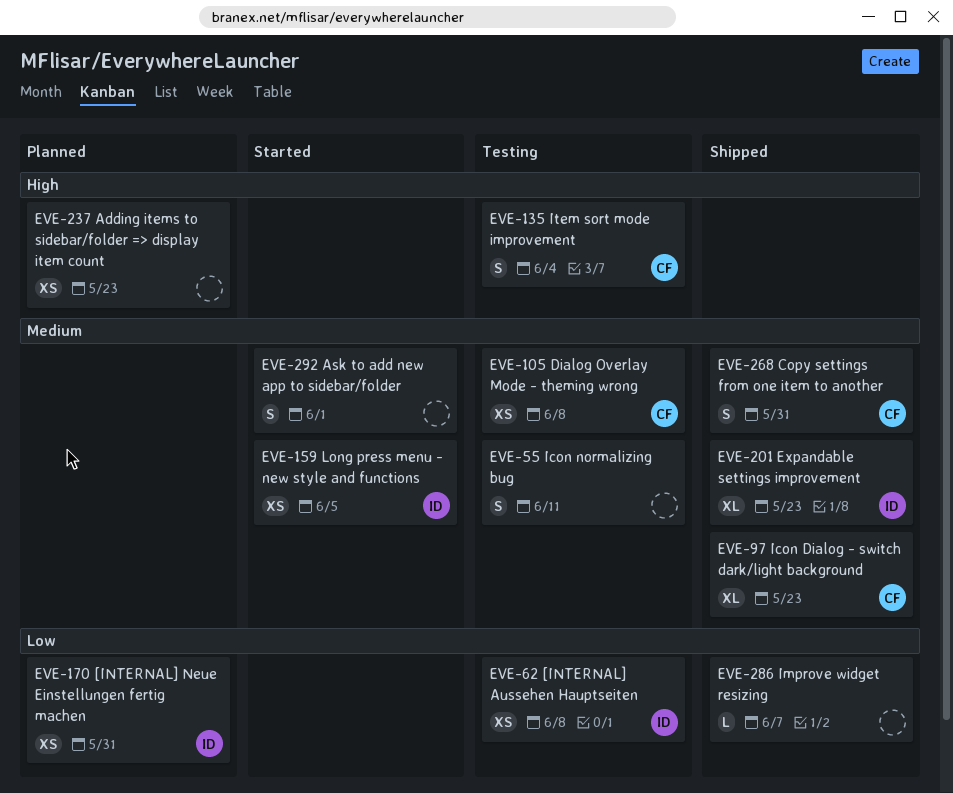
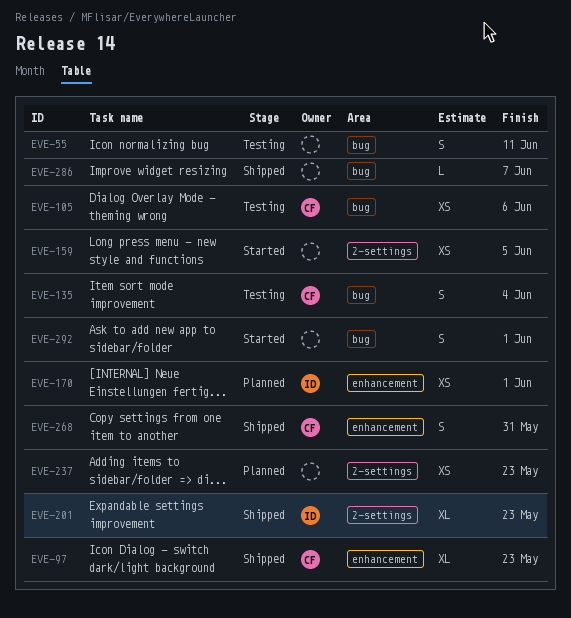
EVE-62: present -> none
EVE-105, due: Jun 8 -> Jun 6
EVE-159, owner: ID -> none
EVE-170, due: May 31 -> Jun 1

